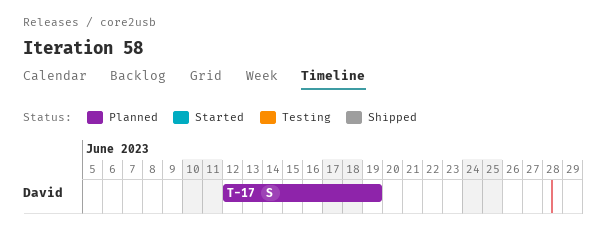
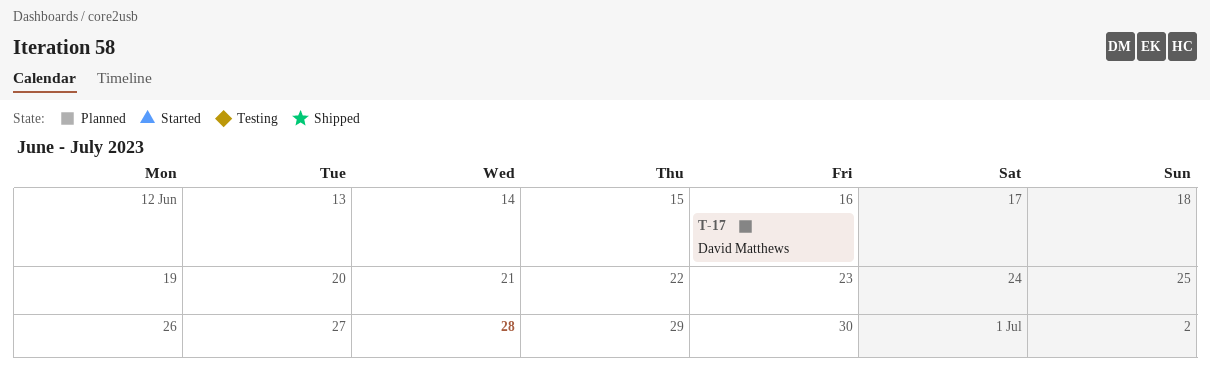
T-17, due: Jun 19 -> Jun 16

